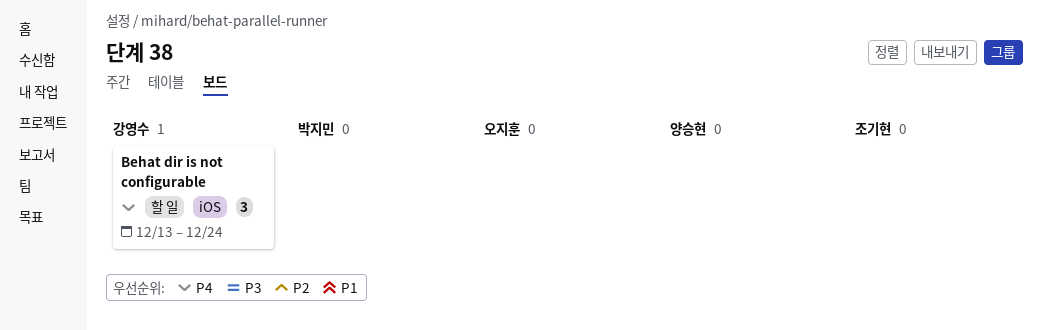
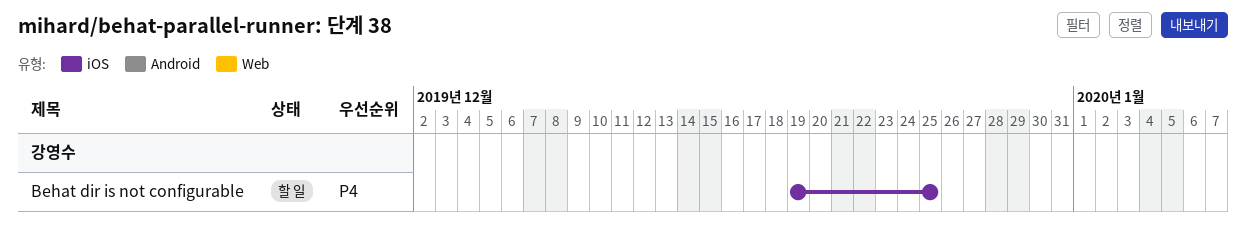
Behat dir is not configurable, start: Dec 13 -> Dec 19
Behat dir is not configurable, due: Dec 24 -> Dec 25

